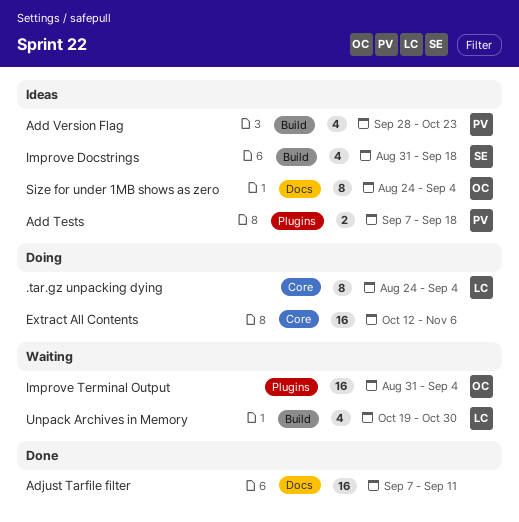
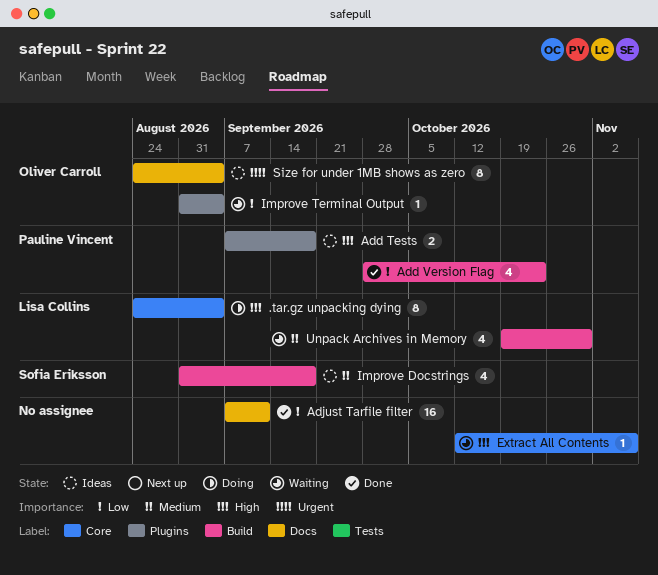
Add Version Flag, status: Ideas -> Done
Extract All Contents, status: Doing -> Waiting
Extract All Contents, estimate: 16 -> 1
Improve Terminal Output, estimate: 16 -> 1

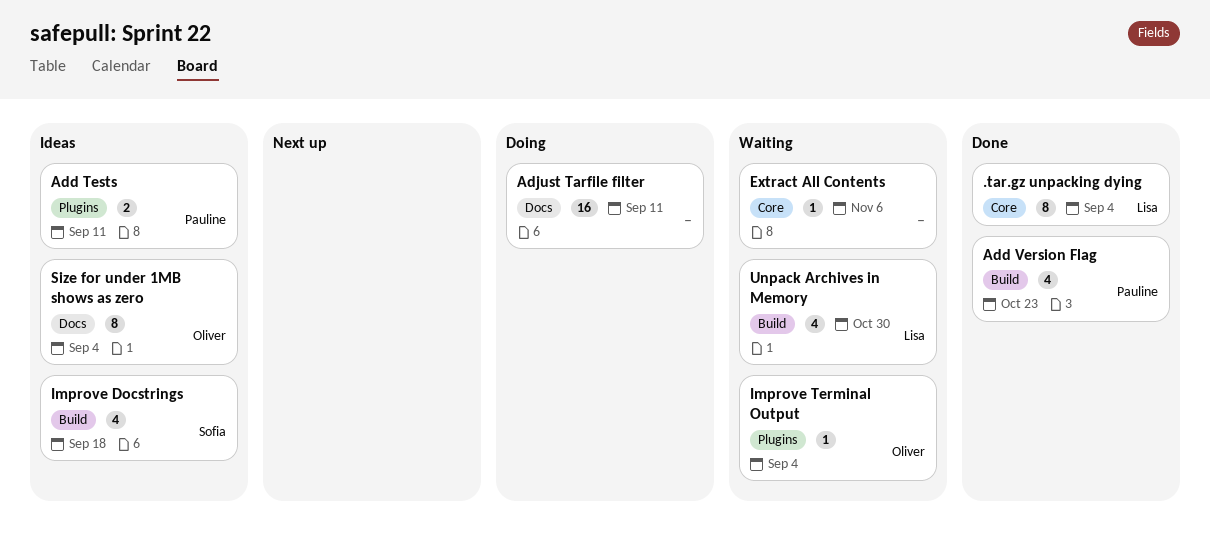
.tar.gz unpacking dying, status: Doing -> Done
Add Tests, due: Sep 18 -> Sep 11
Adjust Tarfile filter, status: Done -> Doing

